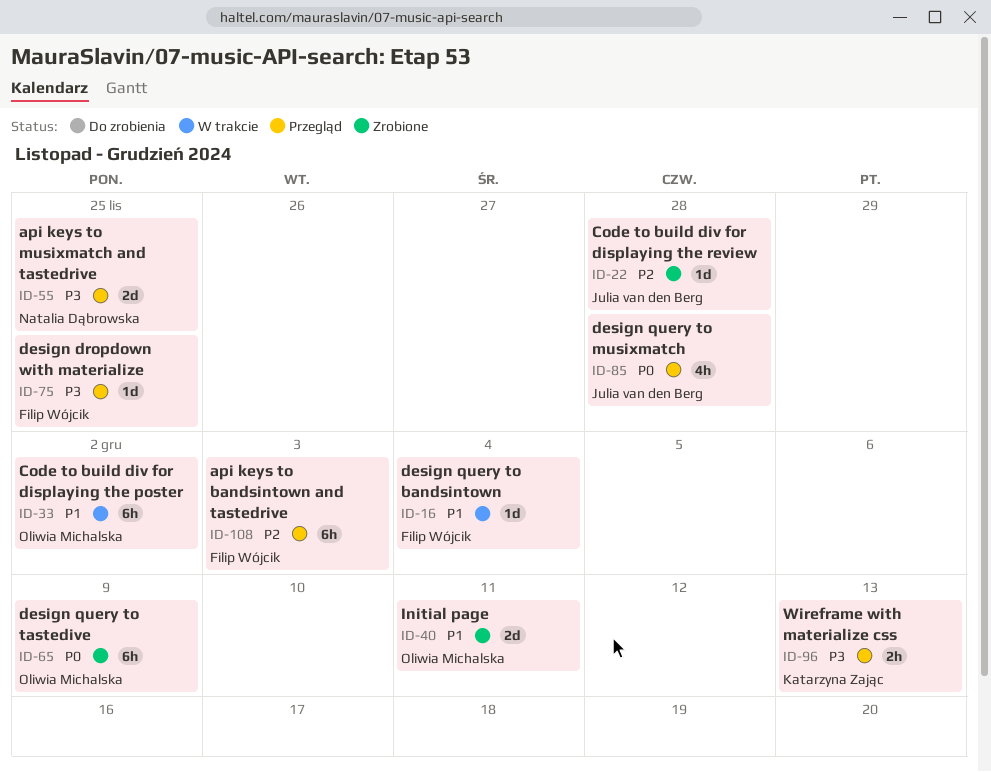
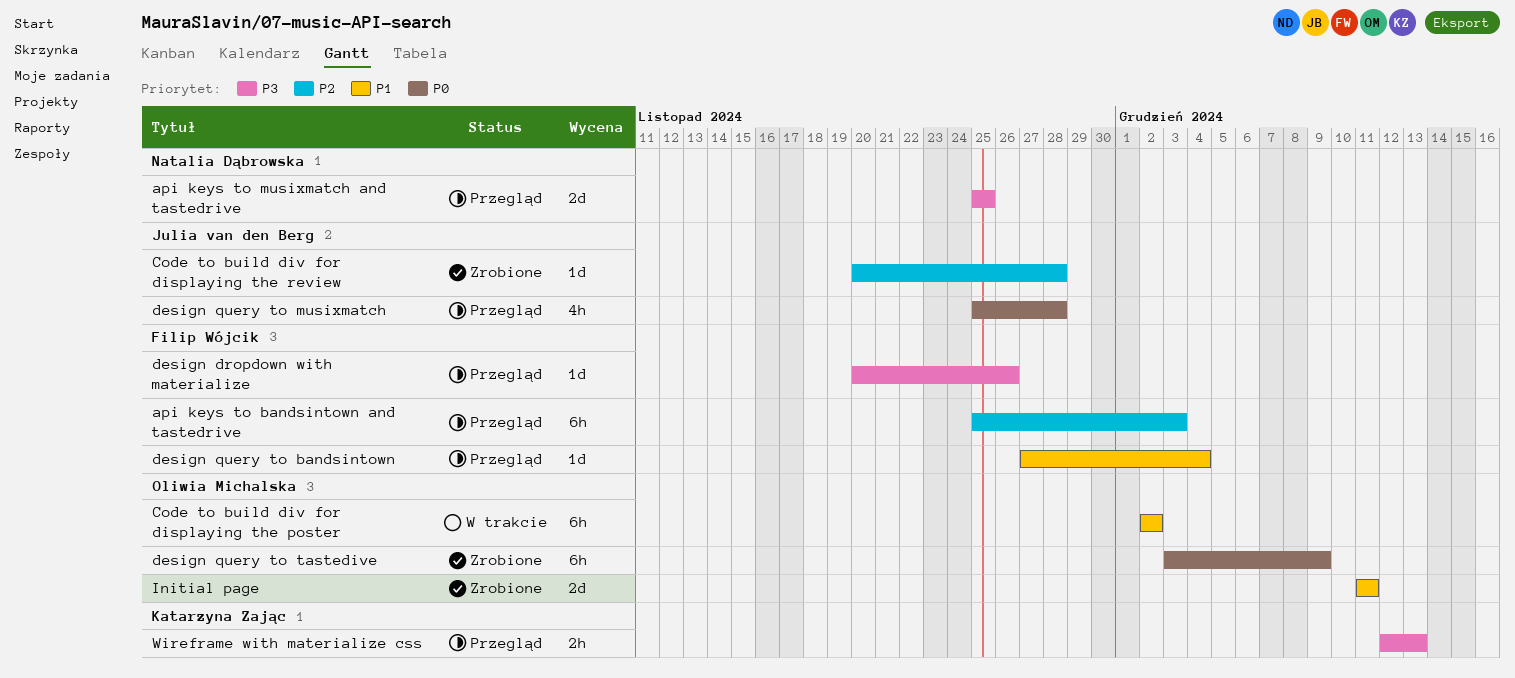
design dropdown with materialize, due: Nov 25 -> Nov 26
design query to bandsintown, status: W trakcie -> Przegląd

